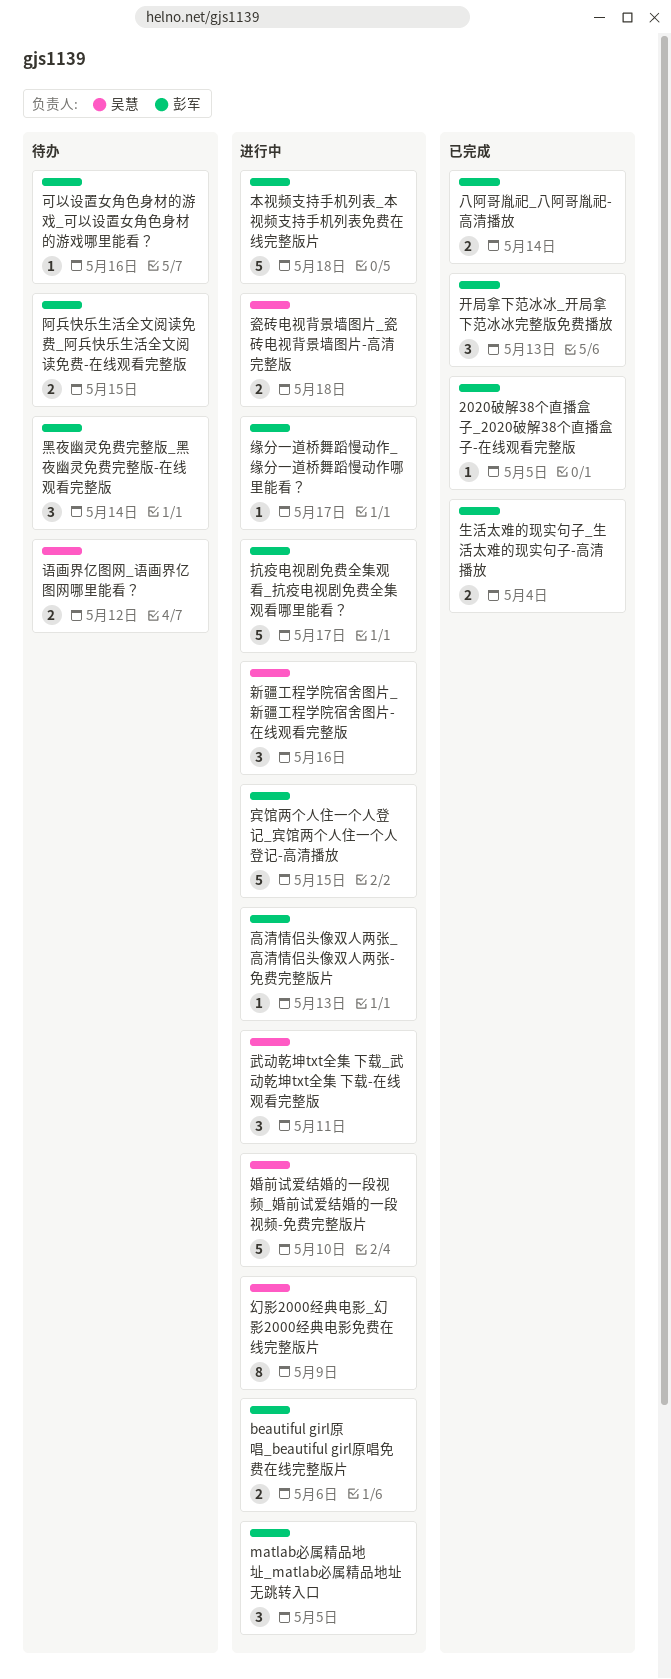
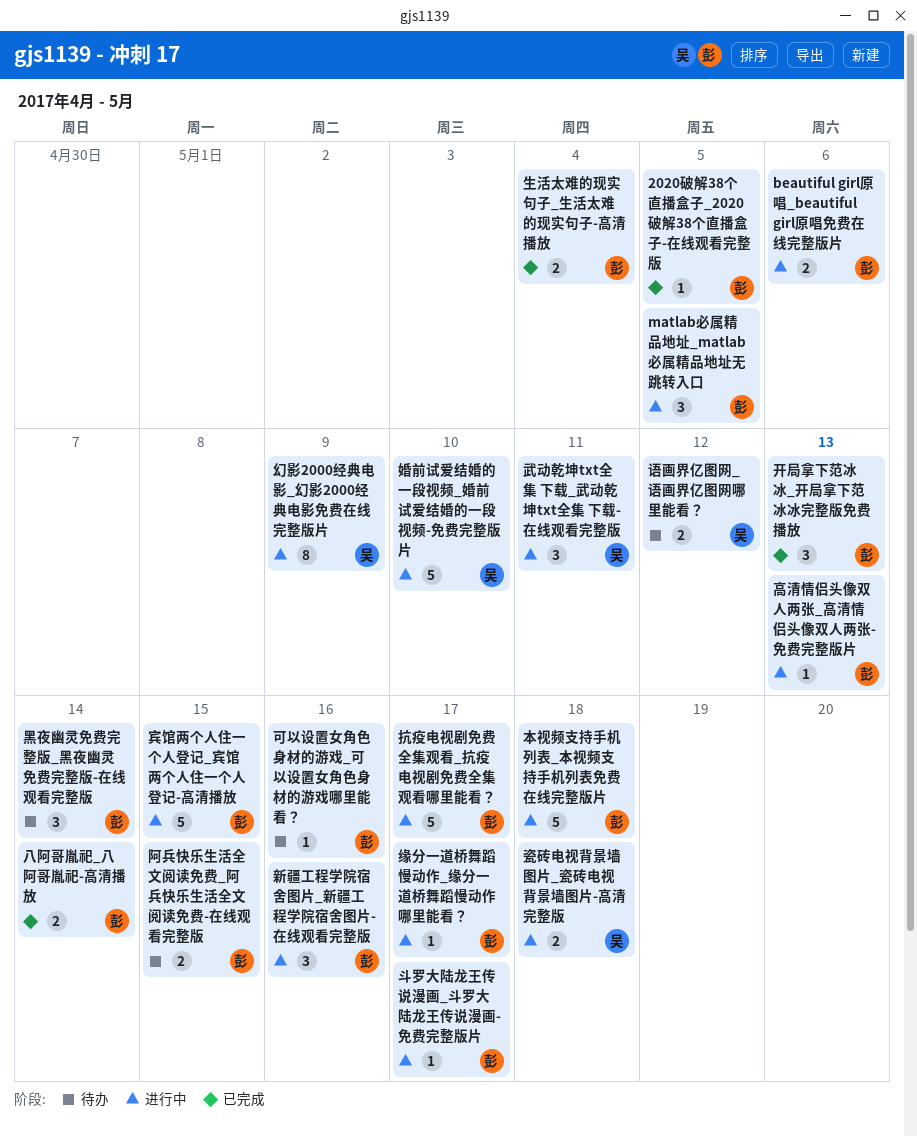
斗罗大陆龙王传说漫画_斗罗大陆龙王传说漫画-免费完整版片: none -> present
新疆工程学院宿舍图片_新疆工程学院宿舍图片-在线观看完整版, owner: 吴慧 -> 彭军

